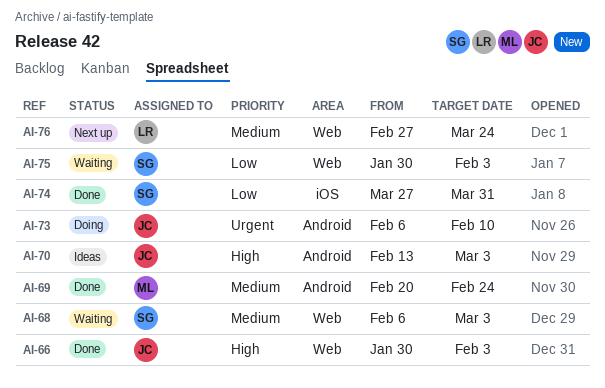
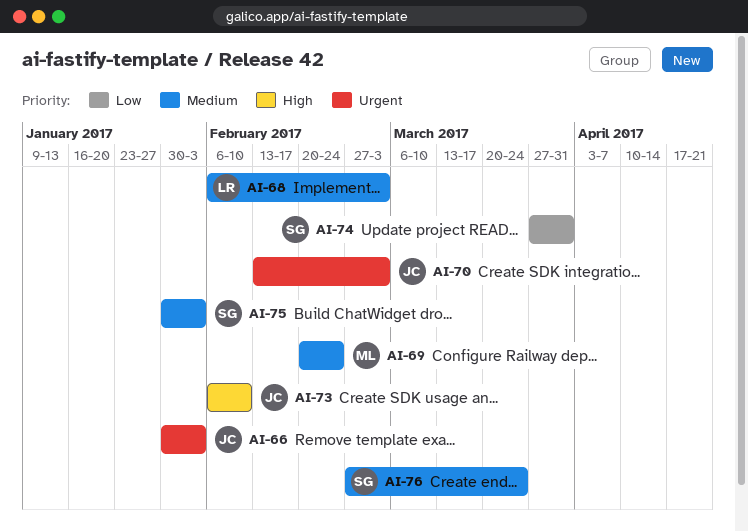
AI-66, priority: High -> Urgent
AI-68, owner: SG -> LR
AI-70, priority: High -> Urgent
AI-73, priority: Urgent -> High
AI-75, priority: Low -> Medium
AI-76, owner: LR -> SG

